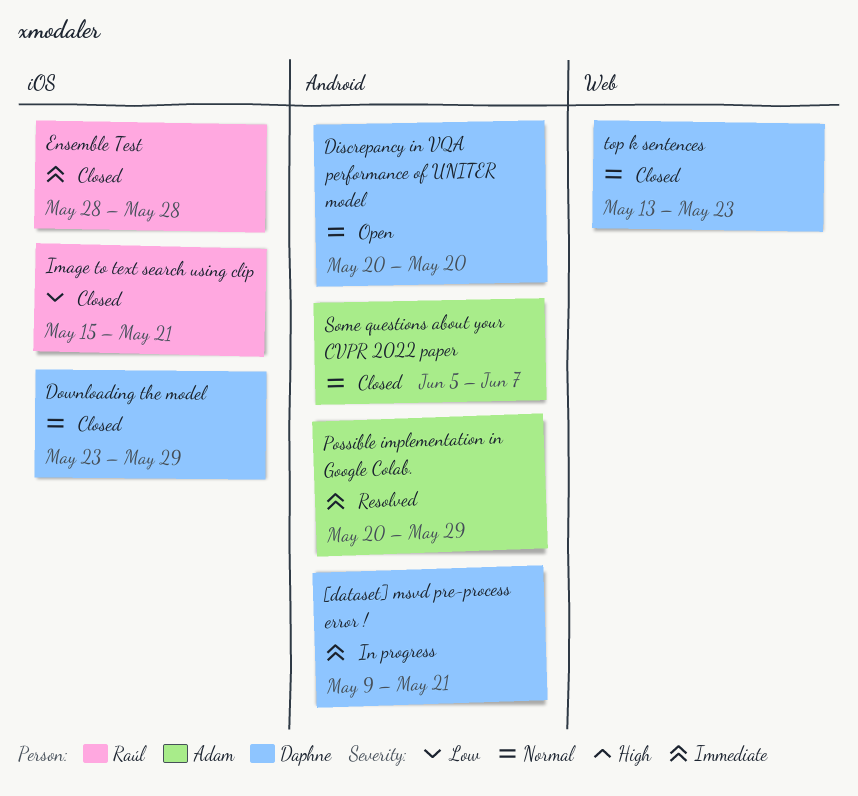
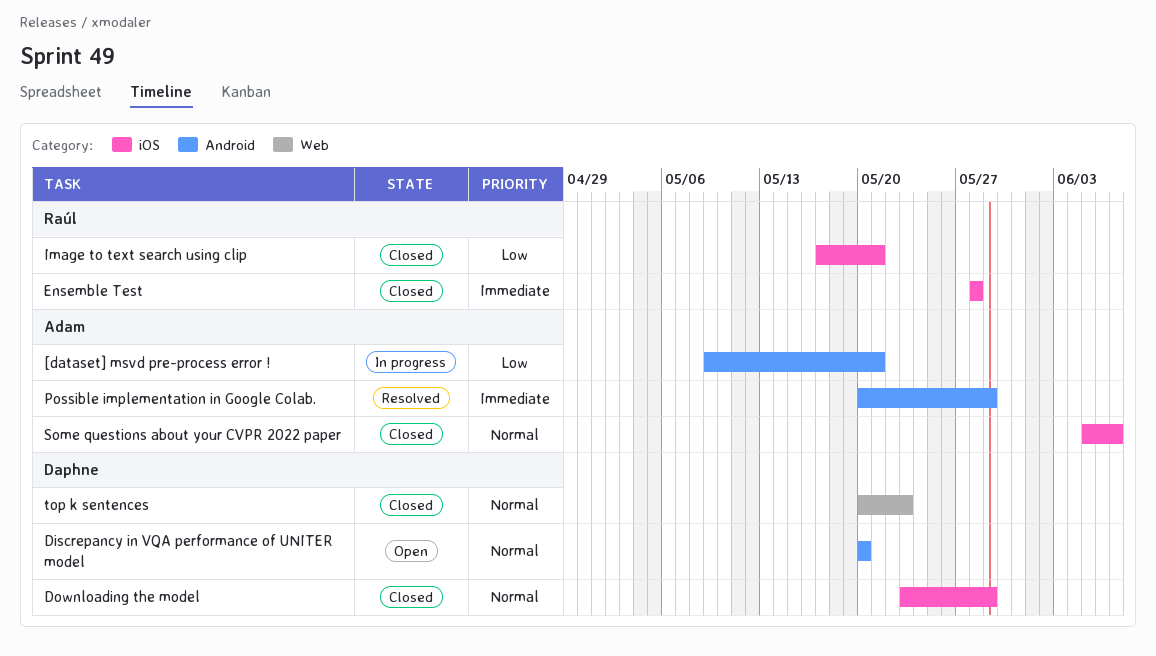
[dataset] msvd pre-process error !, owner: Daphne -> Adam
[dataset] msvd pre-process error !, priority: Immediate -> Low
Image to text search using clip, start: May 15 -> May 17
Some questions about your CVPR 2022 paper, label: Android -> iOS
top k sentences, start: May 13 -> May 20

